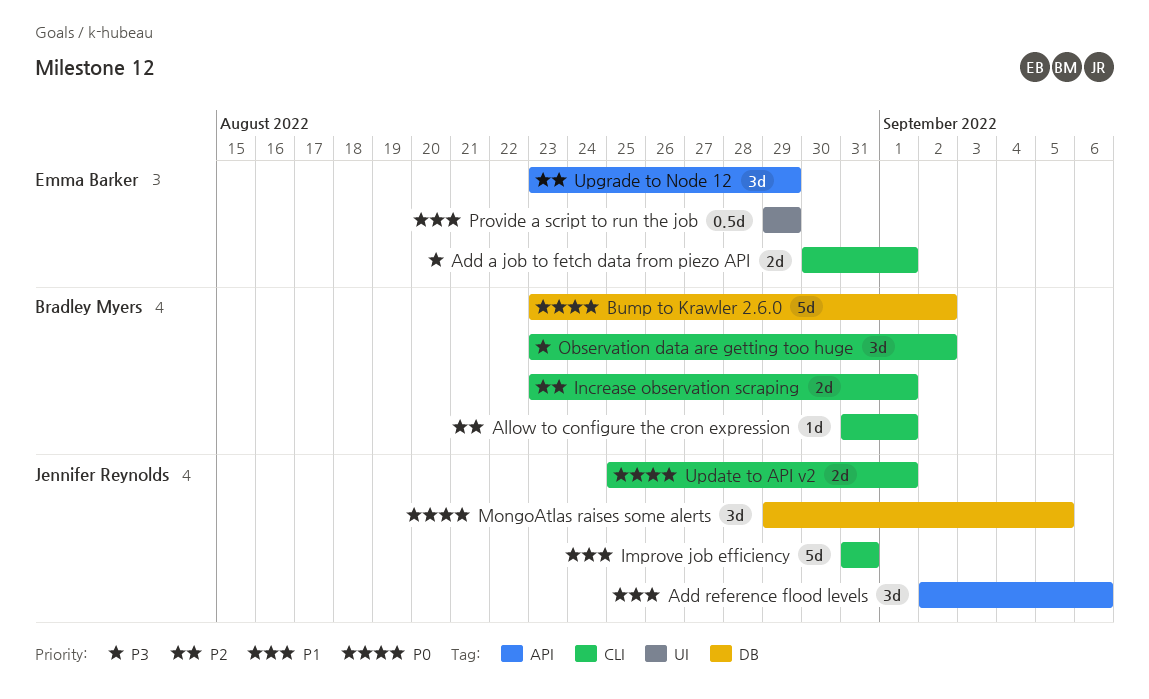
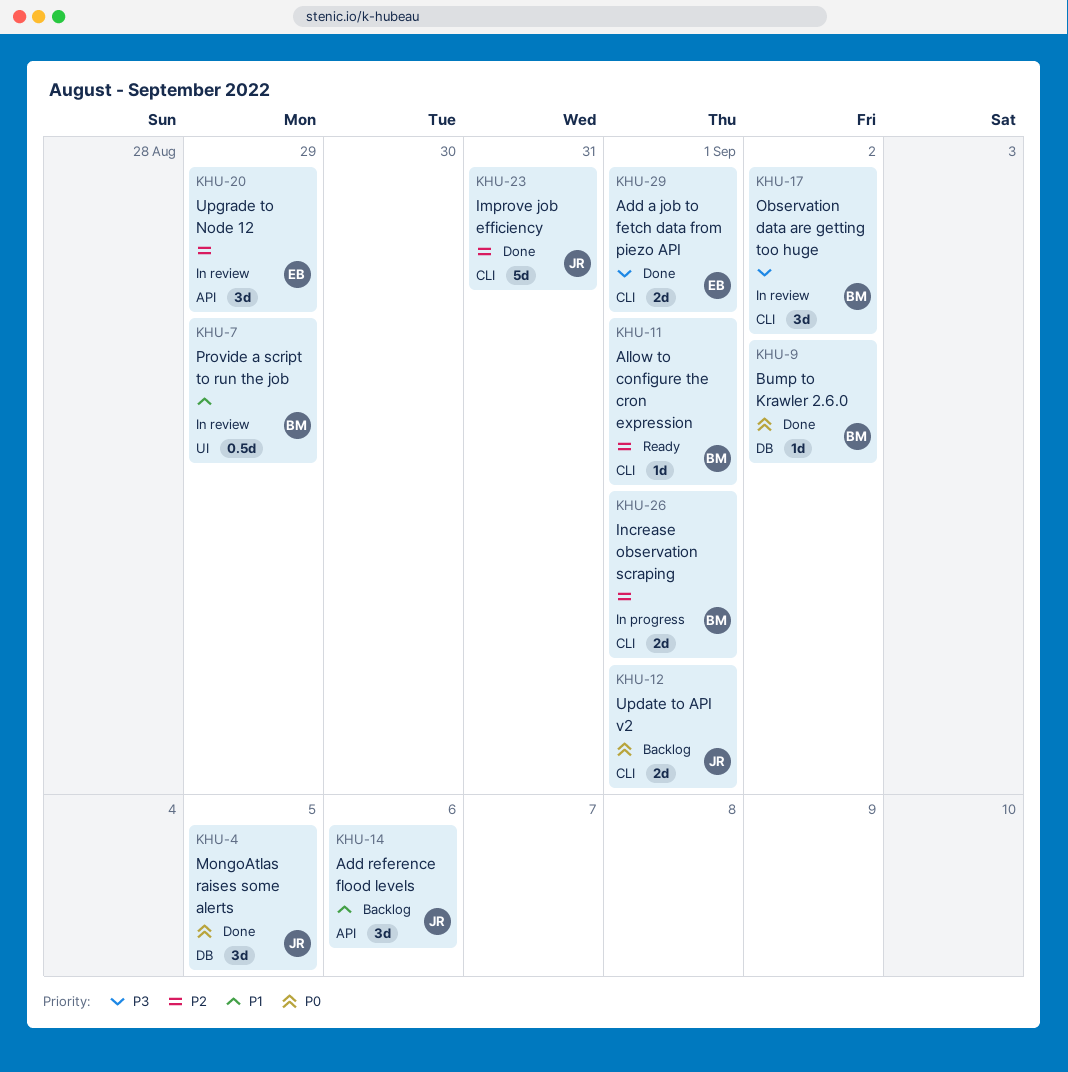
Bump to Krawler 2.6.0, estimate: 5d -> 1d
Improve job efficiency, priority: P1 -> P2
Provide a script to run the job, owner: Emma Barker -> Bradley Myers

